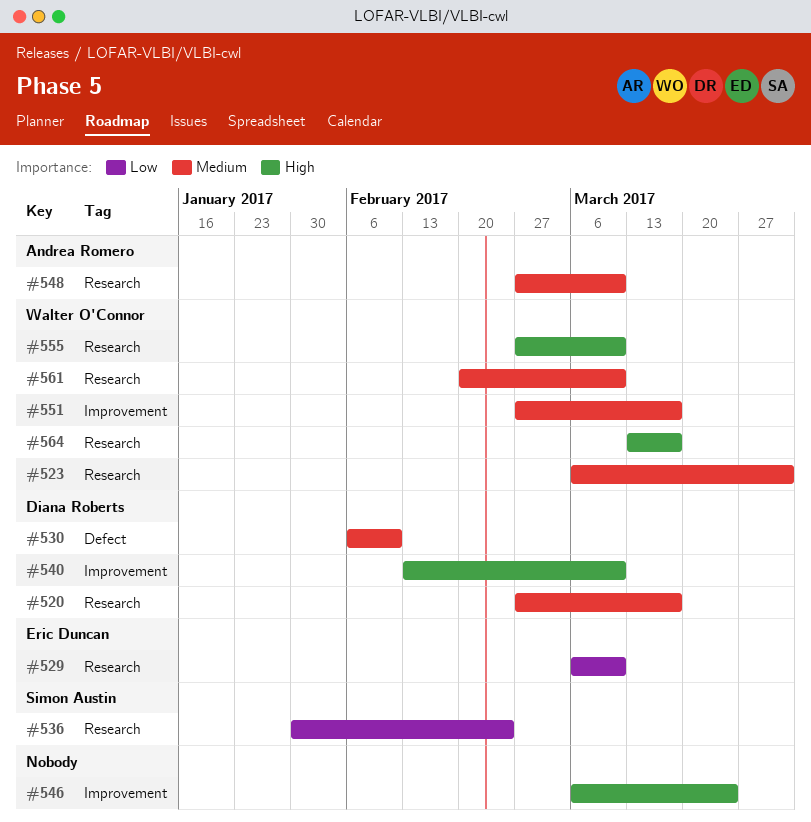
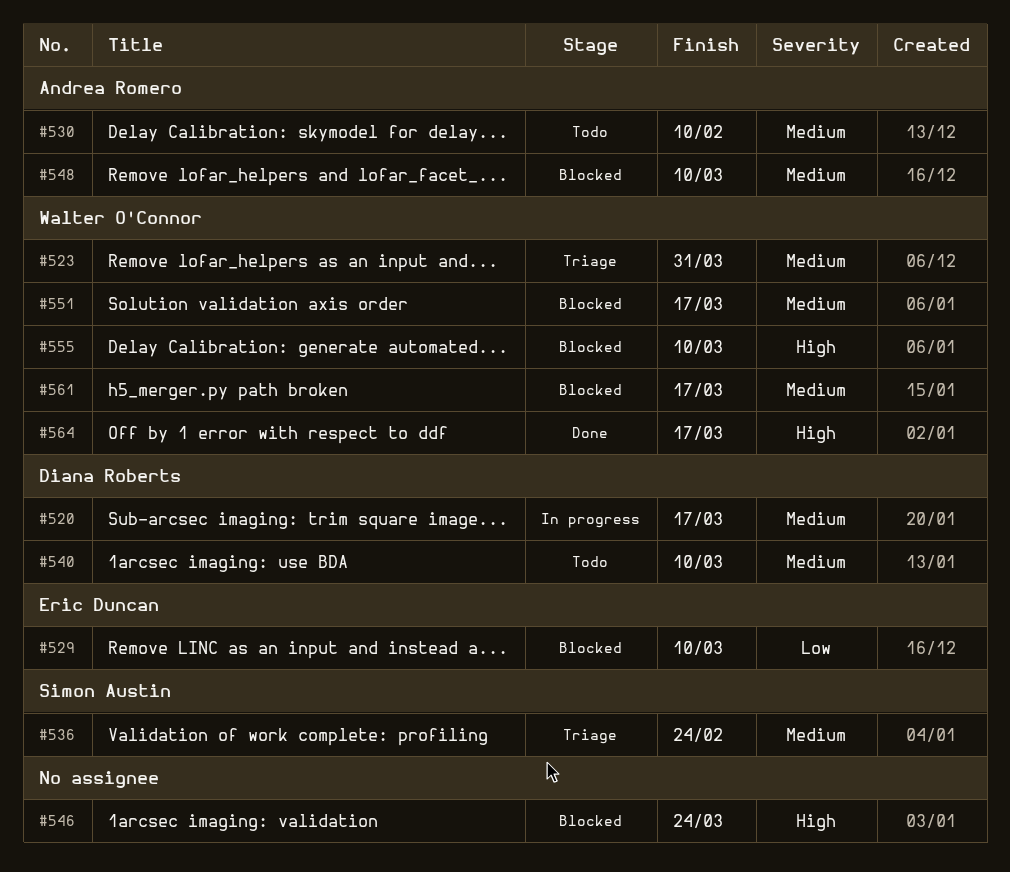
#530, owner: Diana Roberts -> Andrea Romero
#536, priority: Low -> Medium
#540, priority: High -> Medium
#561, due: Mar 10 -> Mar 17

